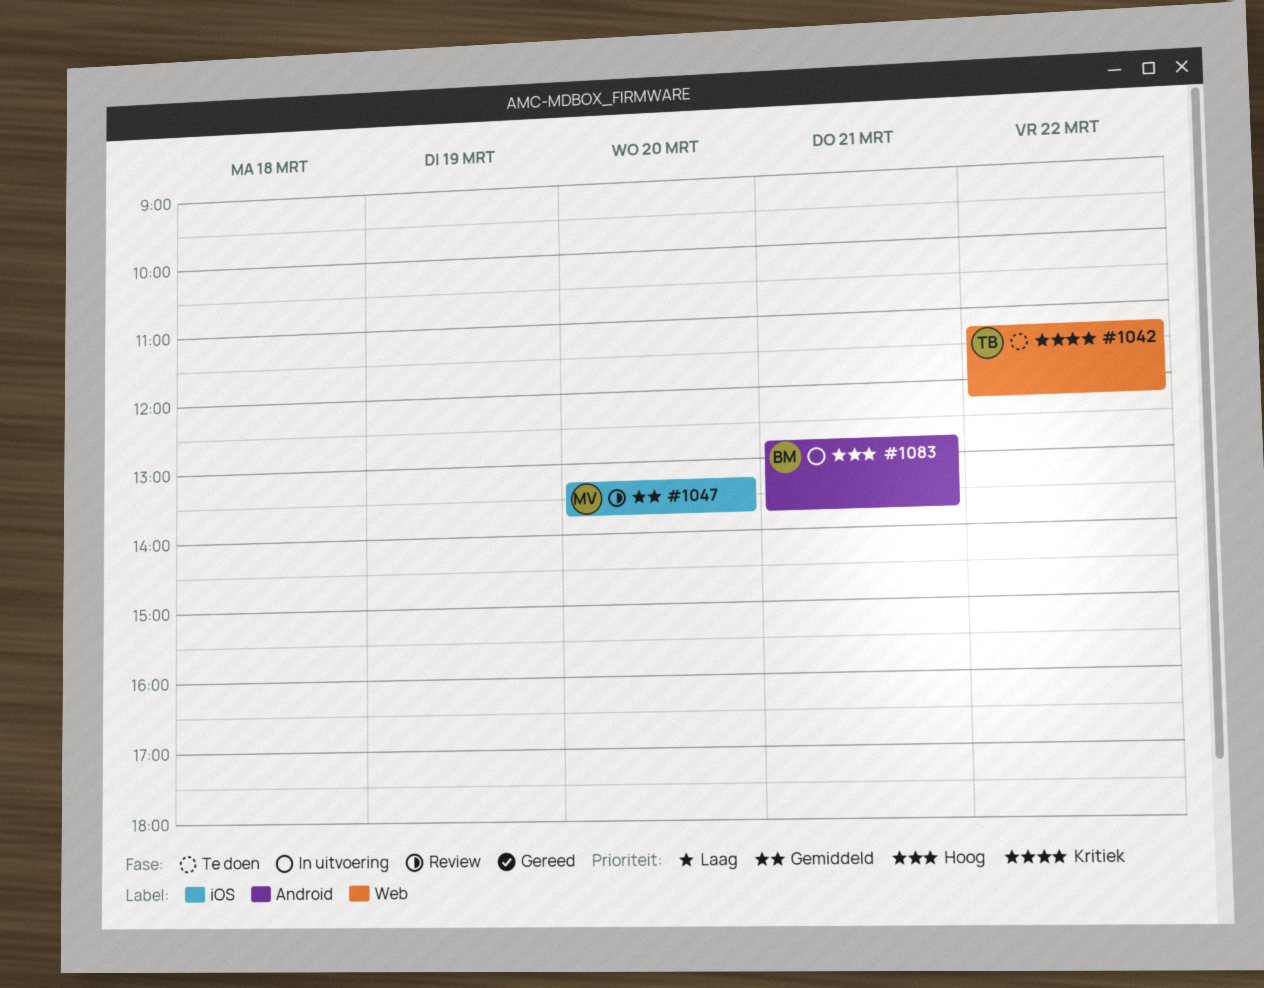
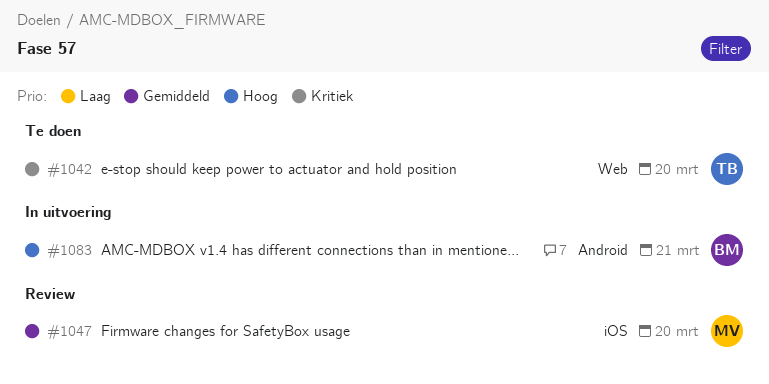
#1042, day: Mar 22 -> Mar 20

